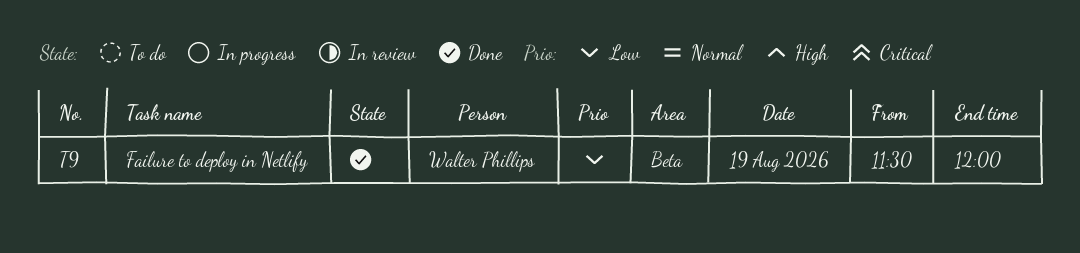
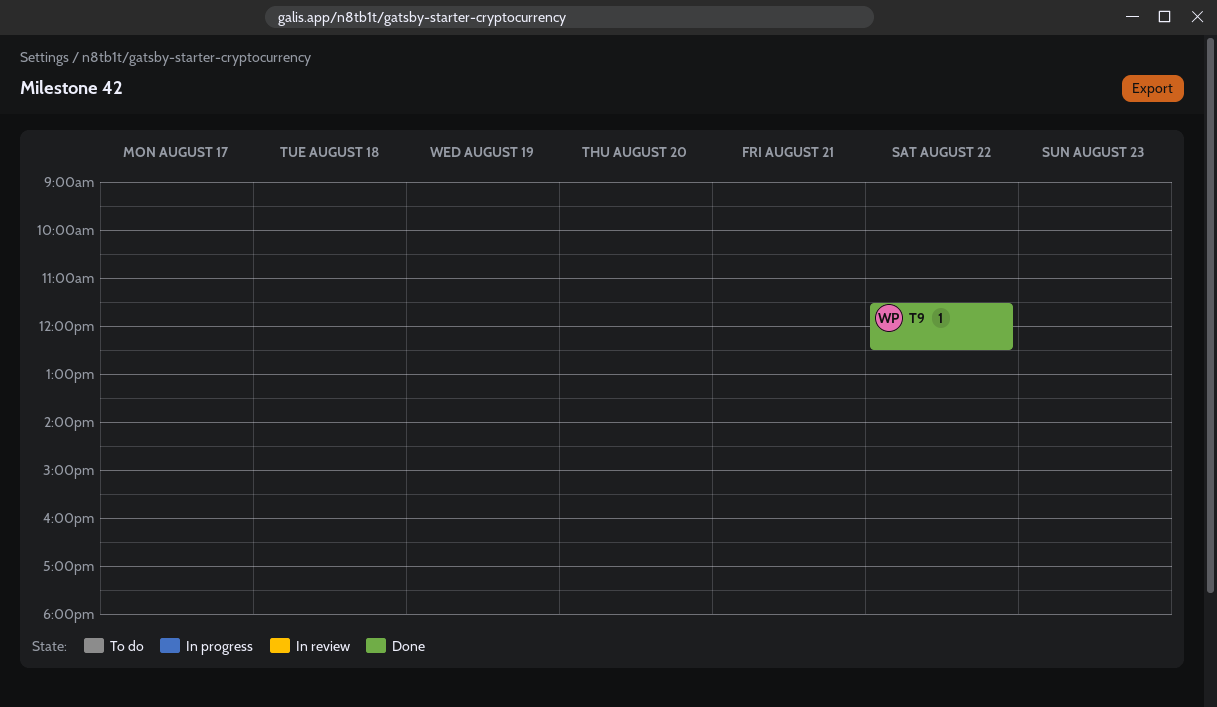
T9, day: Aug 19 -> Aug 22
T9, ends: 12:00 -> 12:30

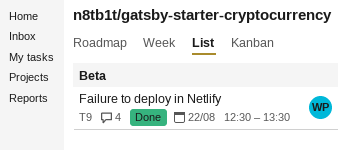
T9, begins: 11:30 -> 12:30
T9, ends: 12:30 -> 13:30

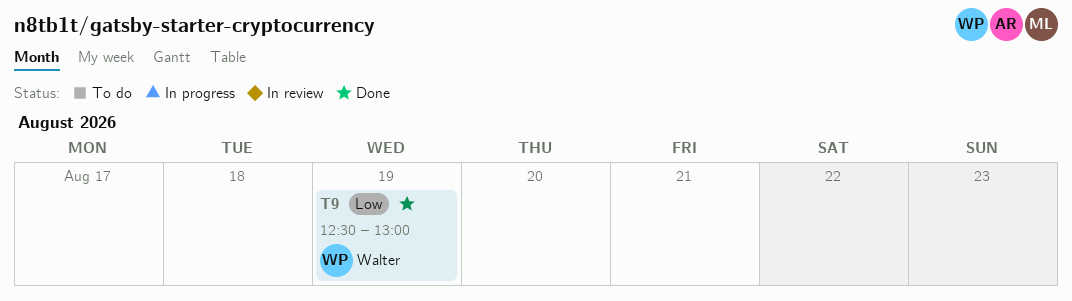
T9, day: Aug 22 -> Aug 19
T9, ends: 13:30 -> 13:00

